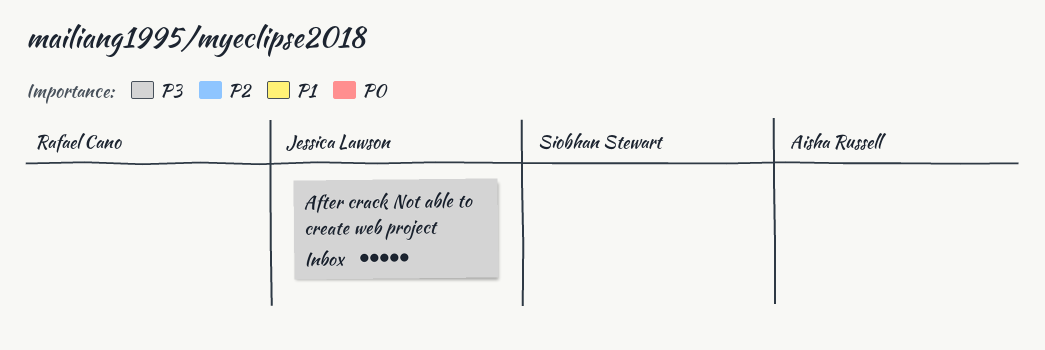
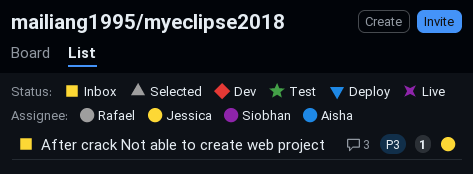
After crack Not able to create web project, estimate: 5 -> 1

